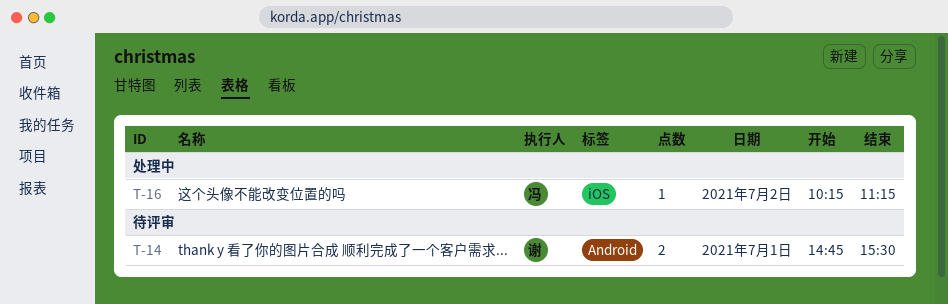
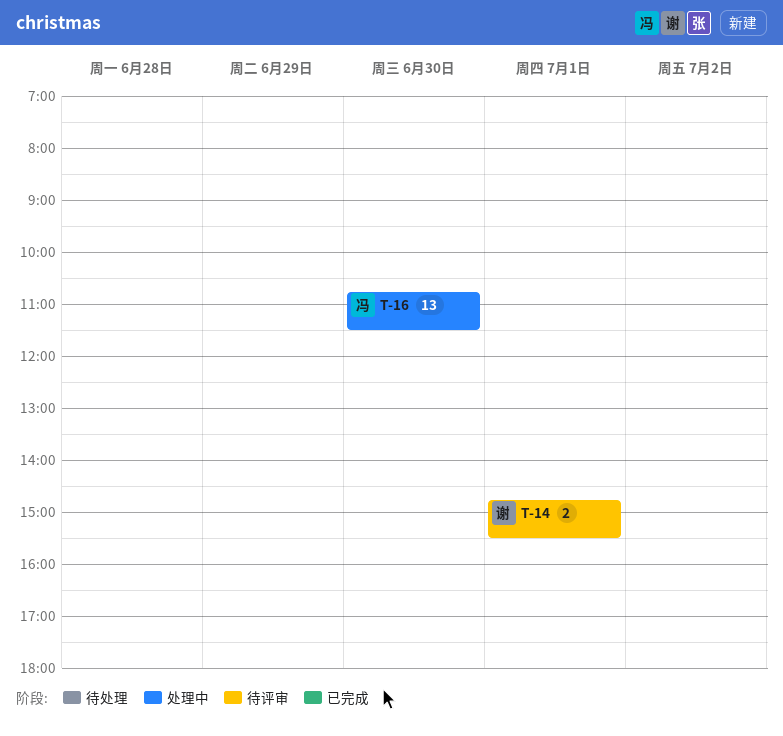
T-16, estimate: 1 -> 13
T-16, day: Jul 2 -> Jun 30
T-16, begins: 10:15 -> 10:45
T-16, ends: 11:15 -> 11:30

